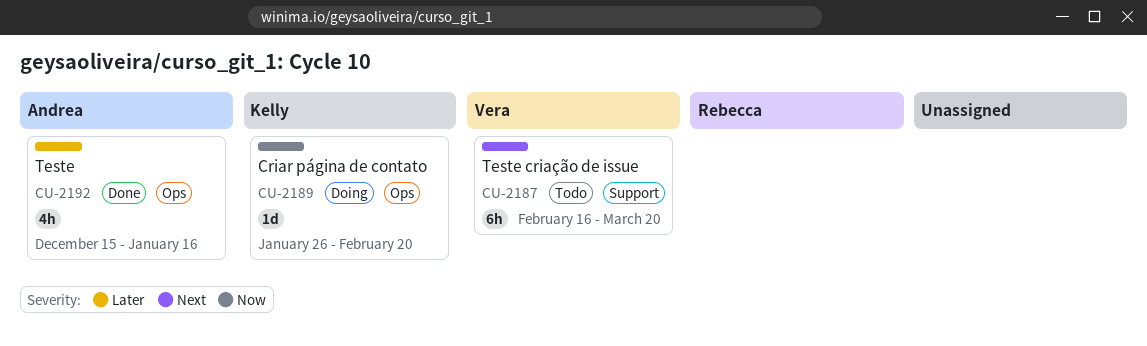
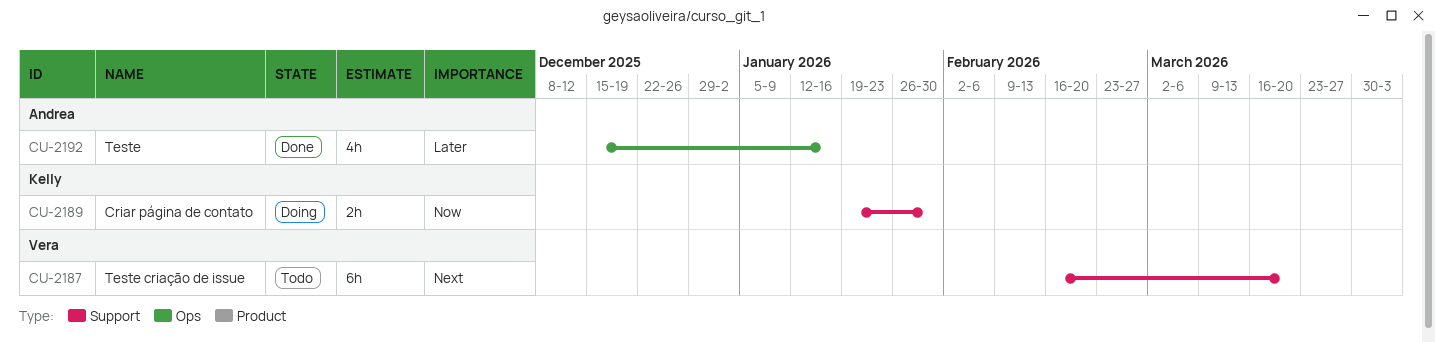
CU-2189, label: Ops -> Support
CU-2189, estimate: 1d -> 2h
CU-2189, start: Jan 26 -> Jan 19
CU-2189, due: Feb 20 -> Jan 30

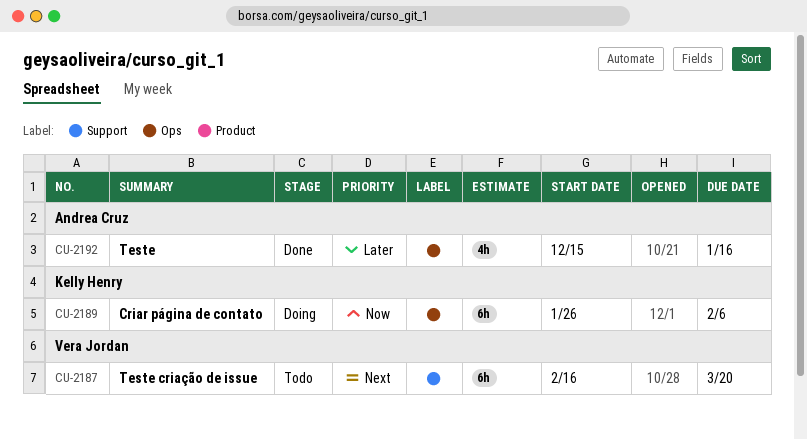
CU-2189, label: Support -> Ops
CU-2189, estimate: 2h -> 6h
CU-2189, start: Jan 19 -> Jan 26
CU-2189, due: Jan 30 -> Feb 6

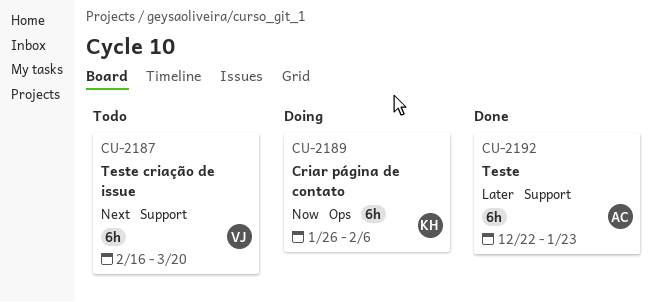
CU-2192, label: Ops -> Support
CU-2192, estimate: 4h -> 6h
CU-2192, start: Dec 15 -> Dec 22
CU-2192, due: Jan 16 -> Jan 23

